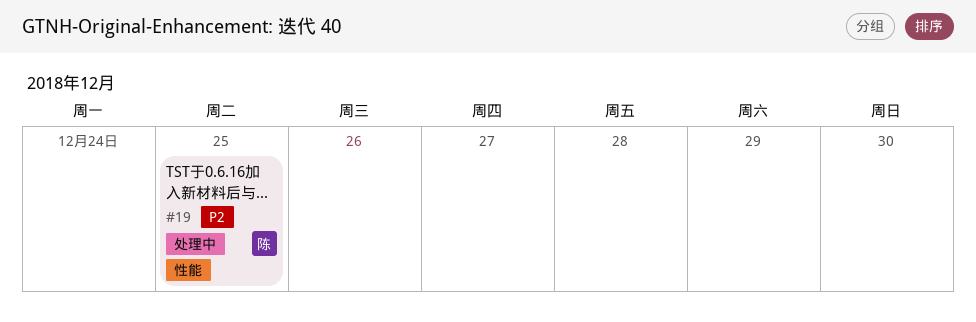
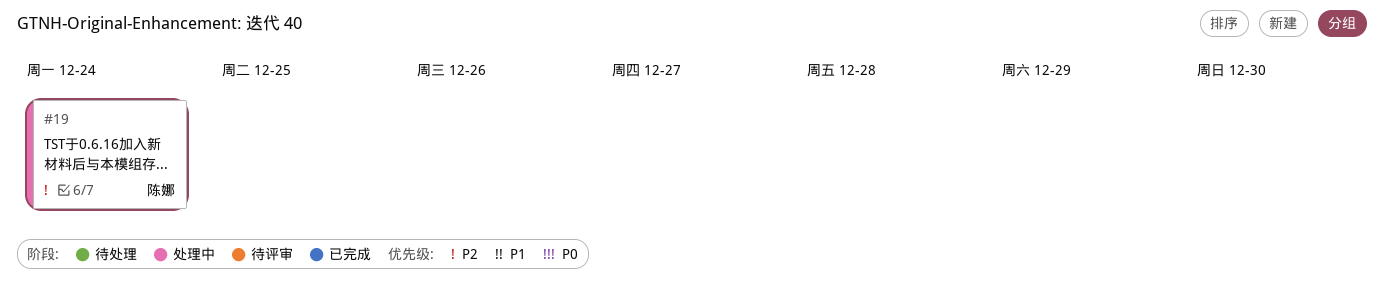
#19, due: Dec 25 -> Dec 24

